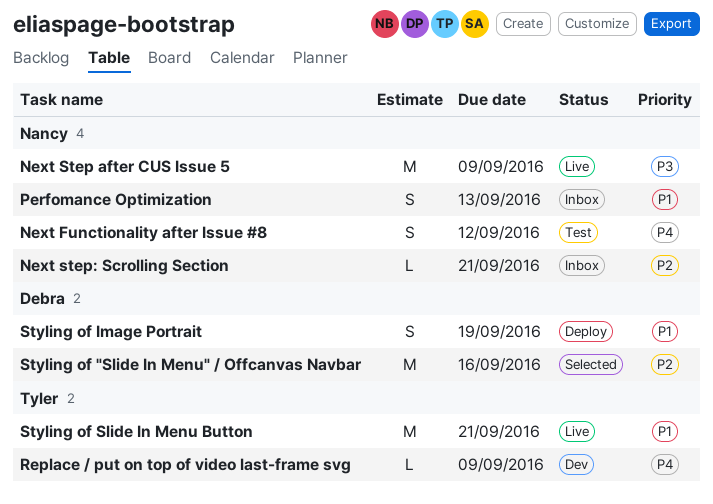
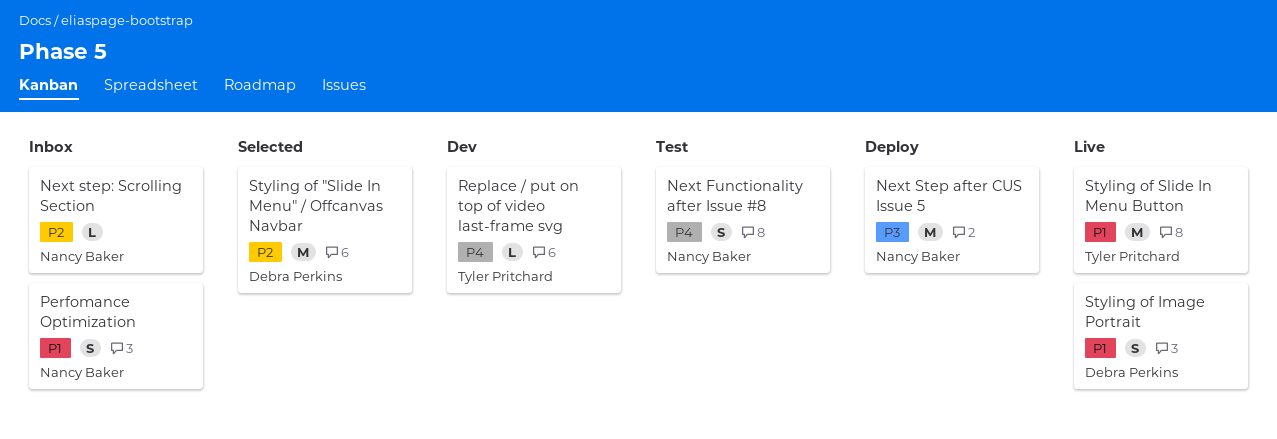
Next Step after CUS Issue 5, status: Live -> Deploy
Styling of Image Portrait, status: Deploy -> Live

